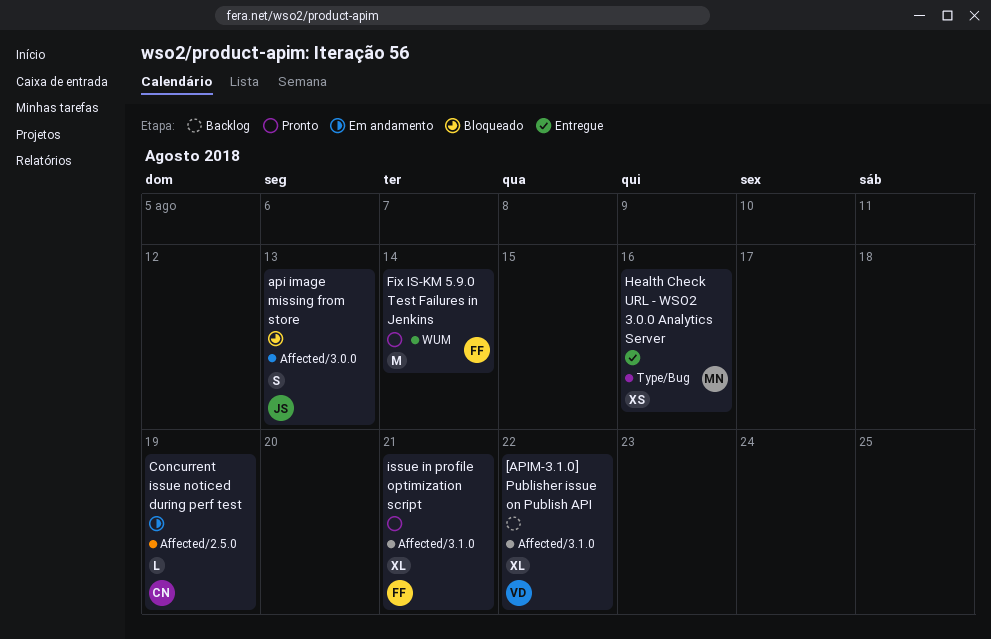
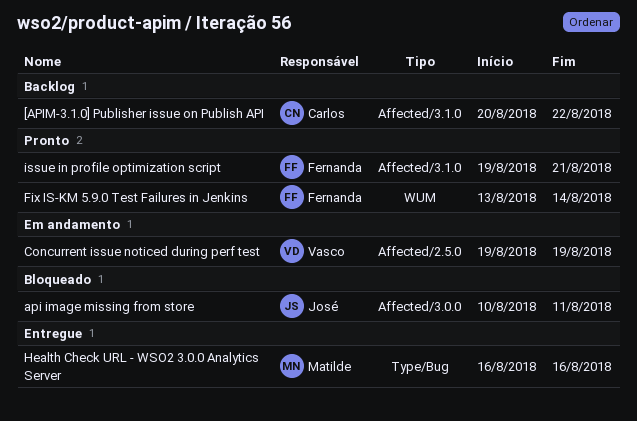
[APIM-3.1.0] Publisher issue on Publish API, owner: Vasco -> Carlos
api image missing from store, due: Aug 13 -> Aug 11
Concurrent issue noticed during perf test, owner: Carlos -> Vasco

